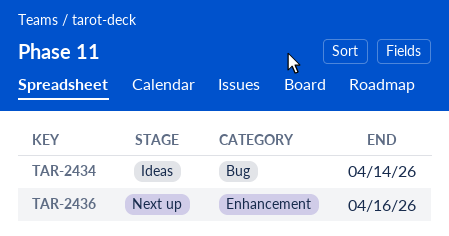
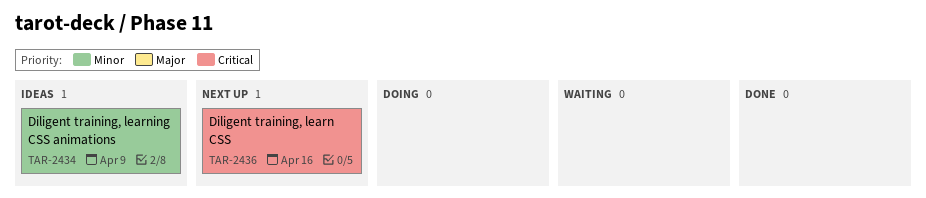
TAR-2434, due: Apr 14 -> Apr 9

